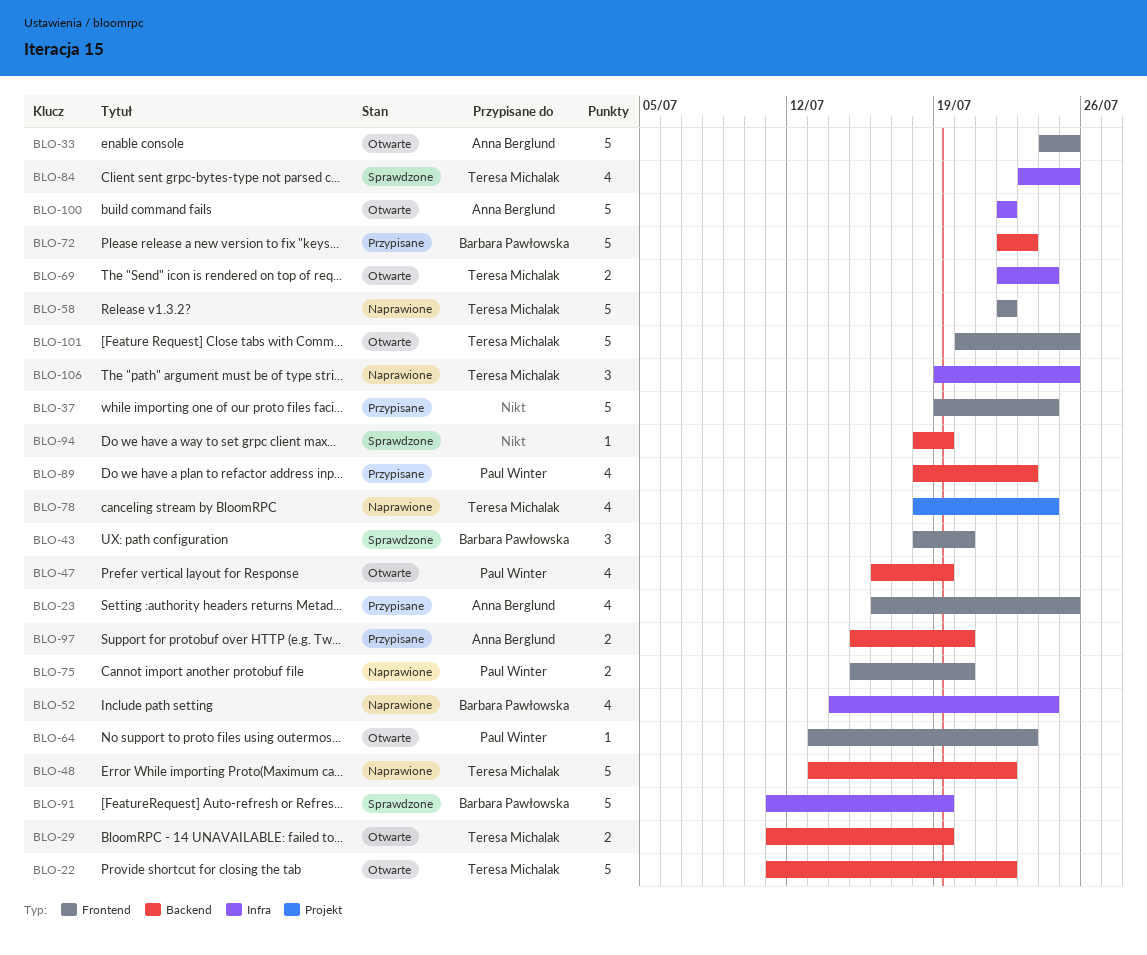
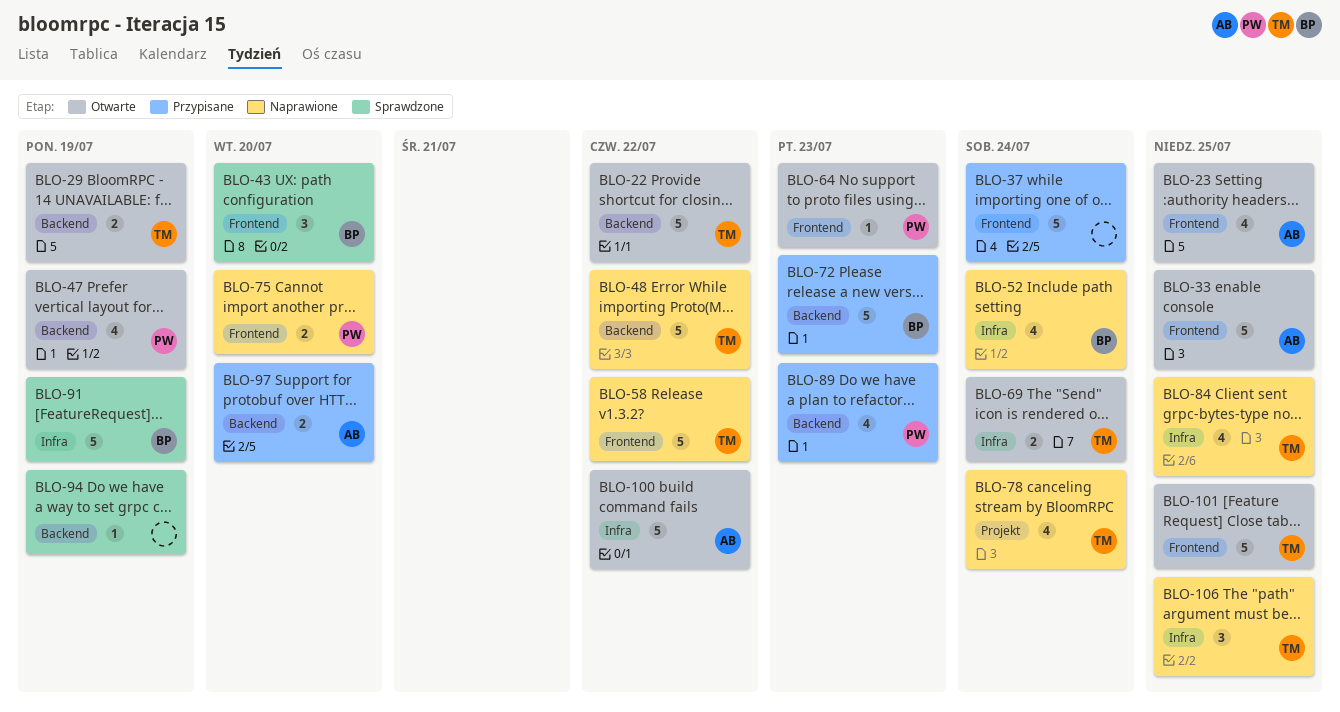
BLO-23, status: Przypisane -> Otwarte
BLO-84, status: Sprawdzone -> Naprawione

